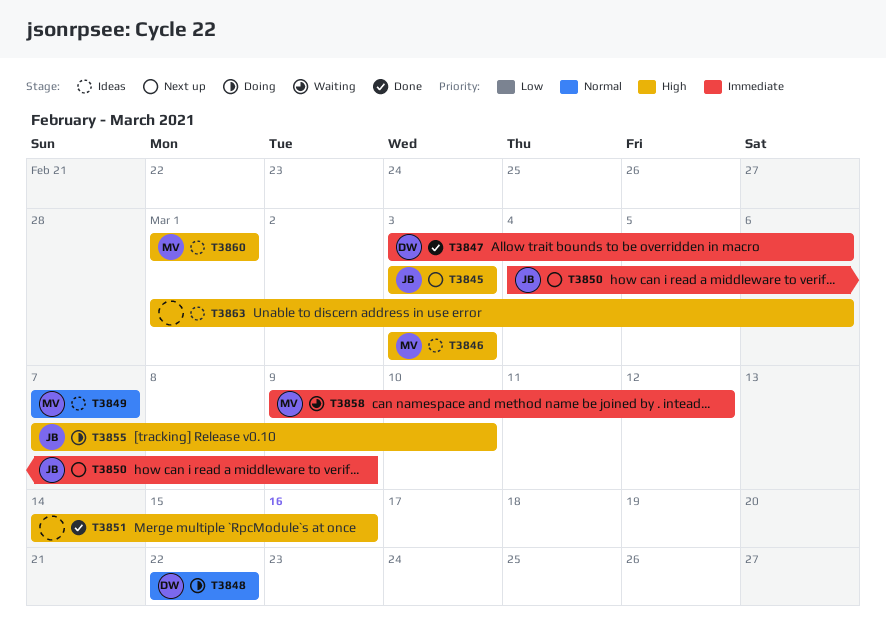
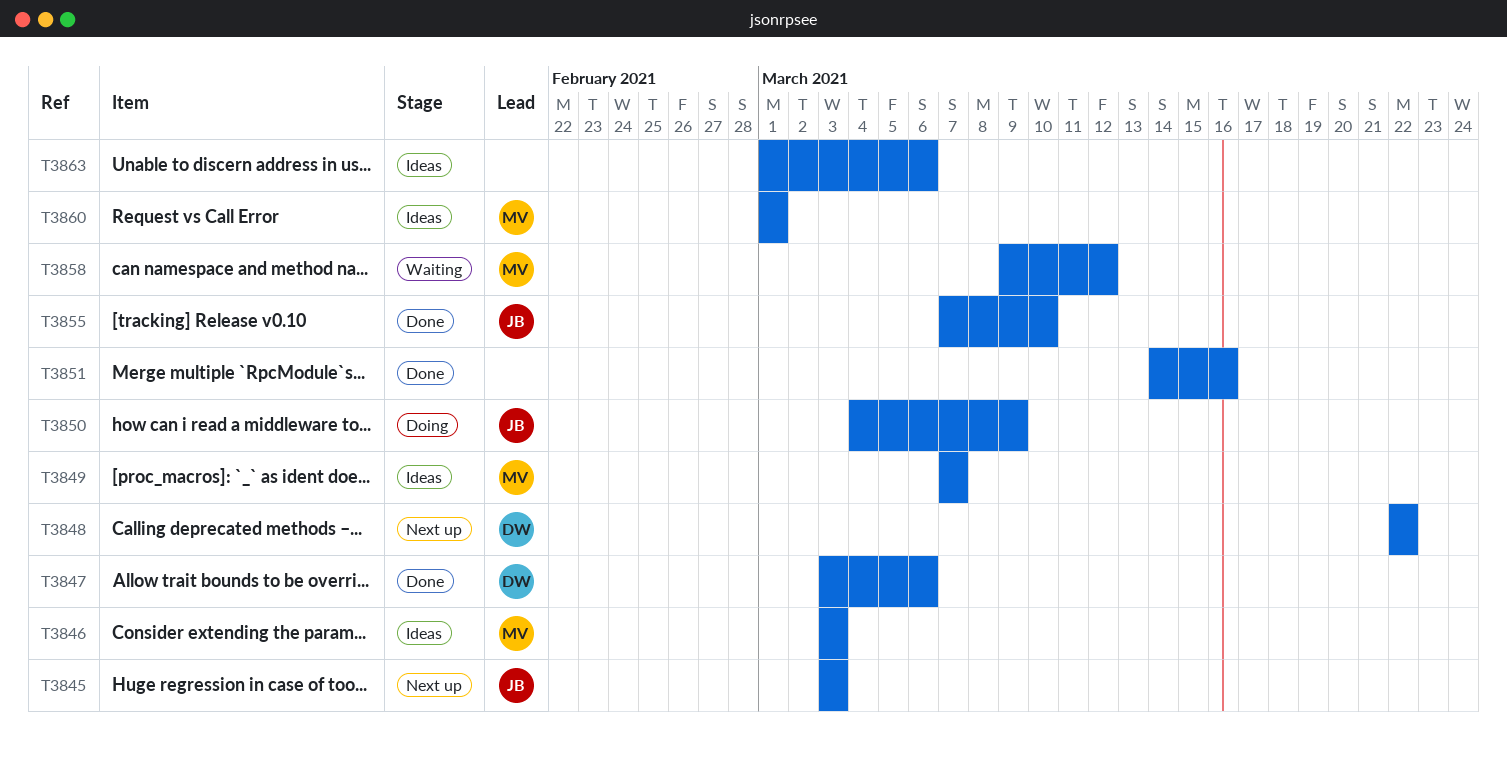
T3848, status: Doing -> Next up
T3850, status: Next up -> Doing
T3855, status: Doing -> Done

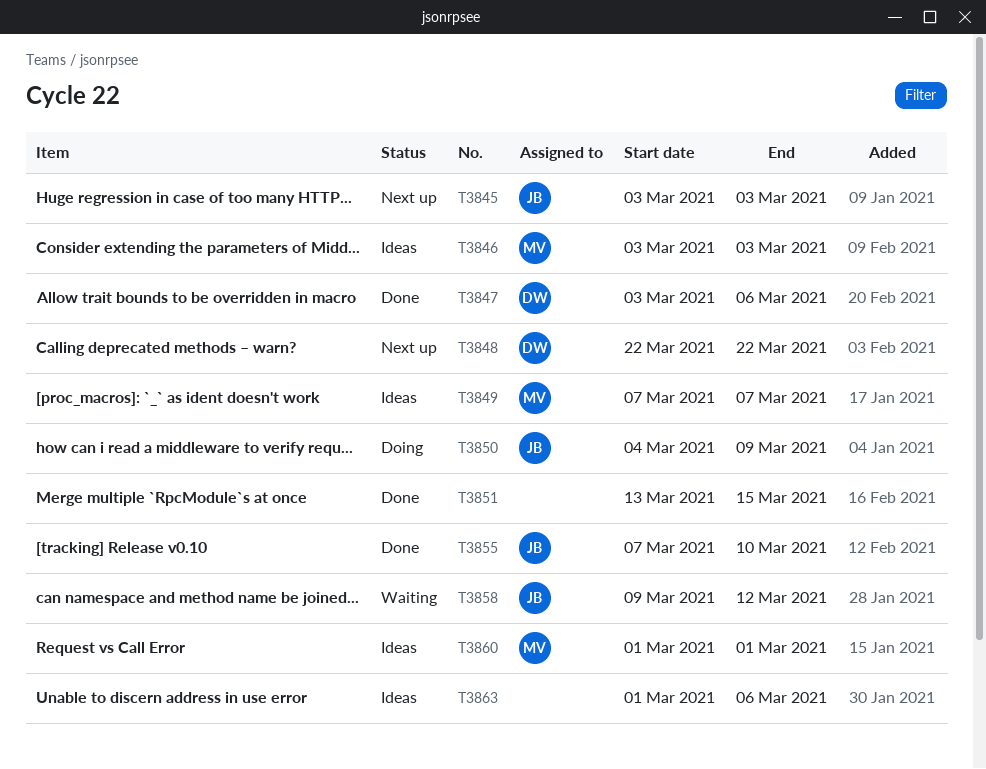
T3851, start: Mar 14 -> Mar 13
T3851, due: Mar 16 -> Mar 15
T3858, owner: MV -> JB

